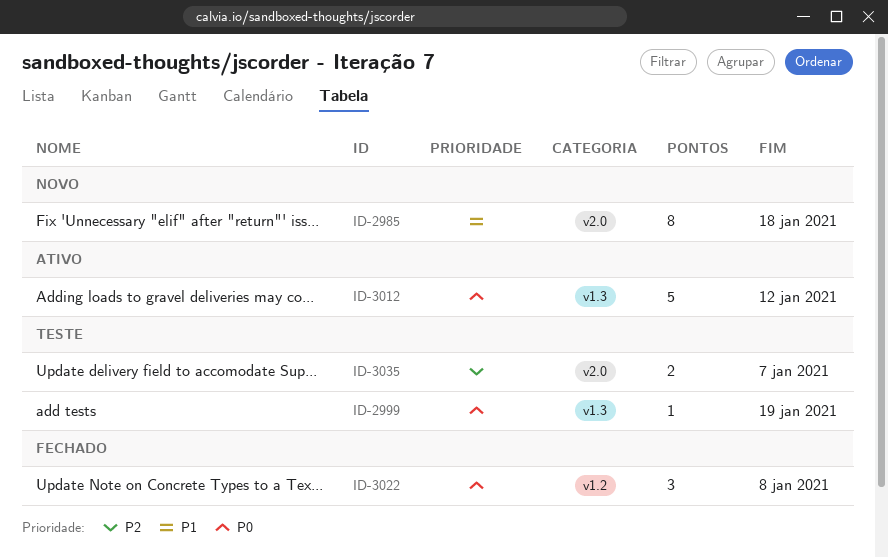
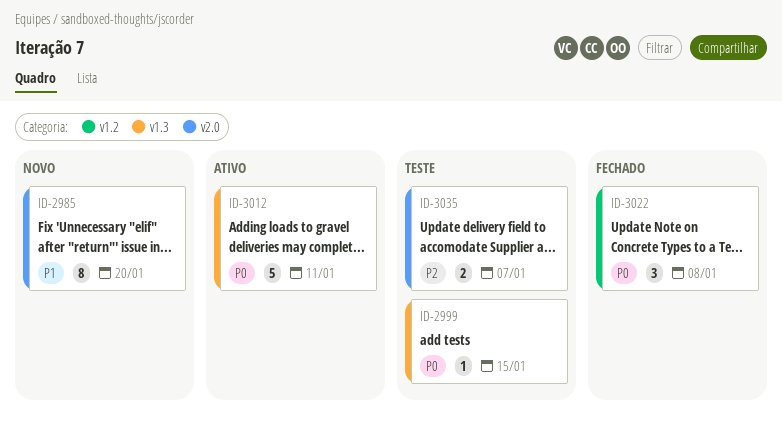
ID-2985, due: Jan 18 -> Jan 20
ID-2999, due: Jan 19 -> Jan 15
ID-3012, due: Jan 12 -> Jan 11

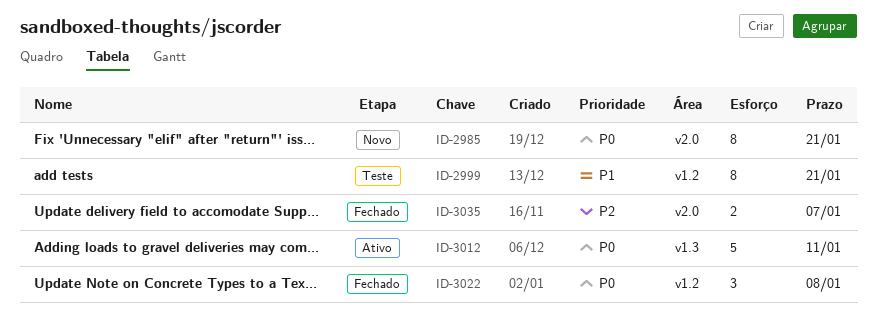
ID-2985, priority: P1 -> P0
ID-2985, due: Jan 20 -> Jan 21
ID-2999, priority: P0 -> P1
ID-2999, label: v1.3 -> v1.2
ID-2999, estimate: 1 -> 8
ID-2999, due: Jan 15 -> Jan 21
ID-3035, status: Teste -> Fechado

